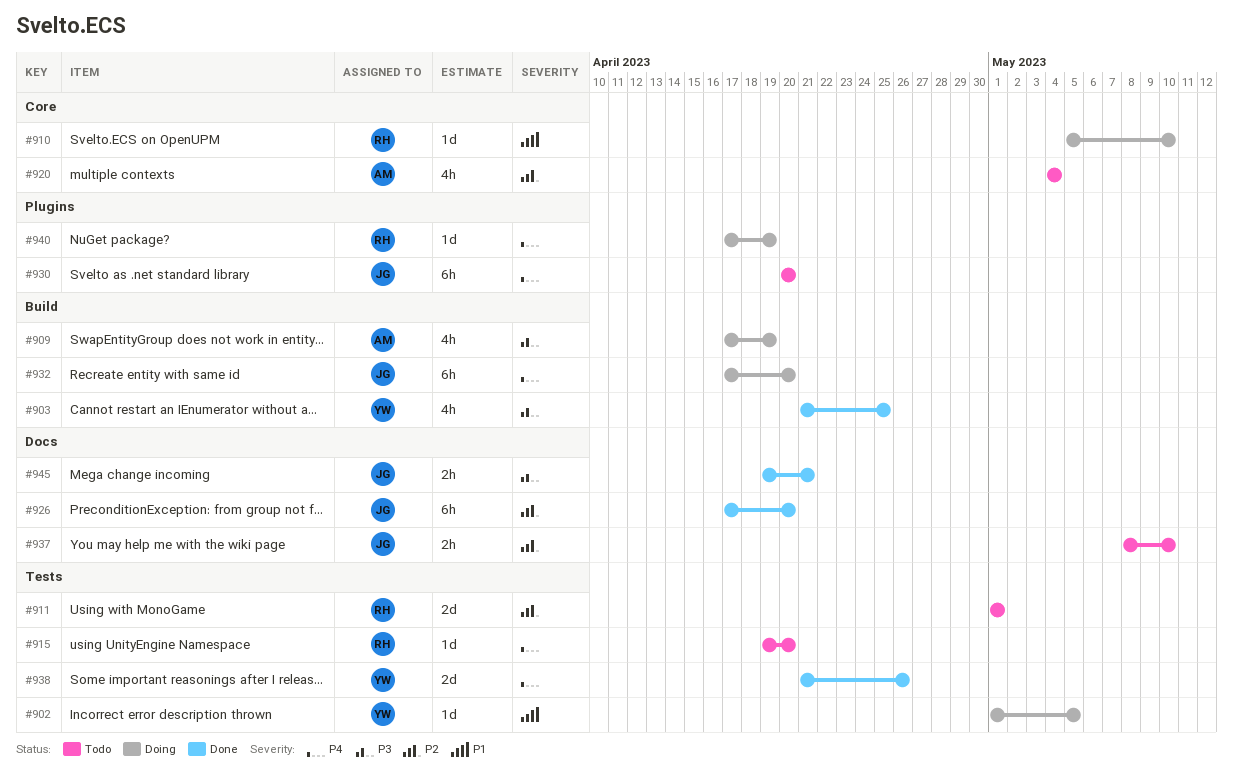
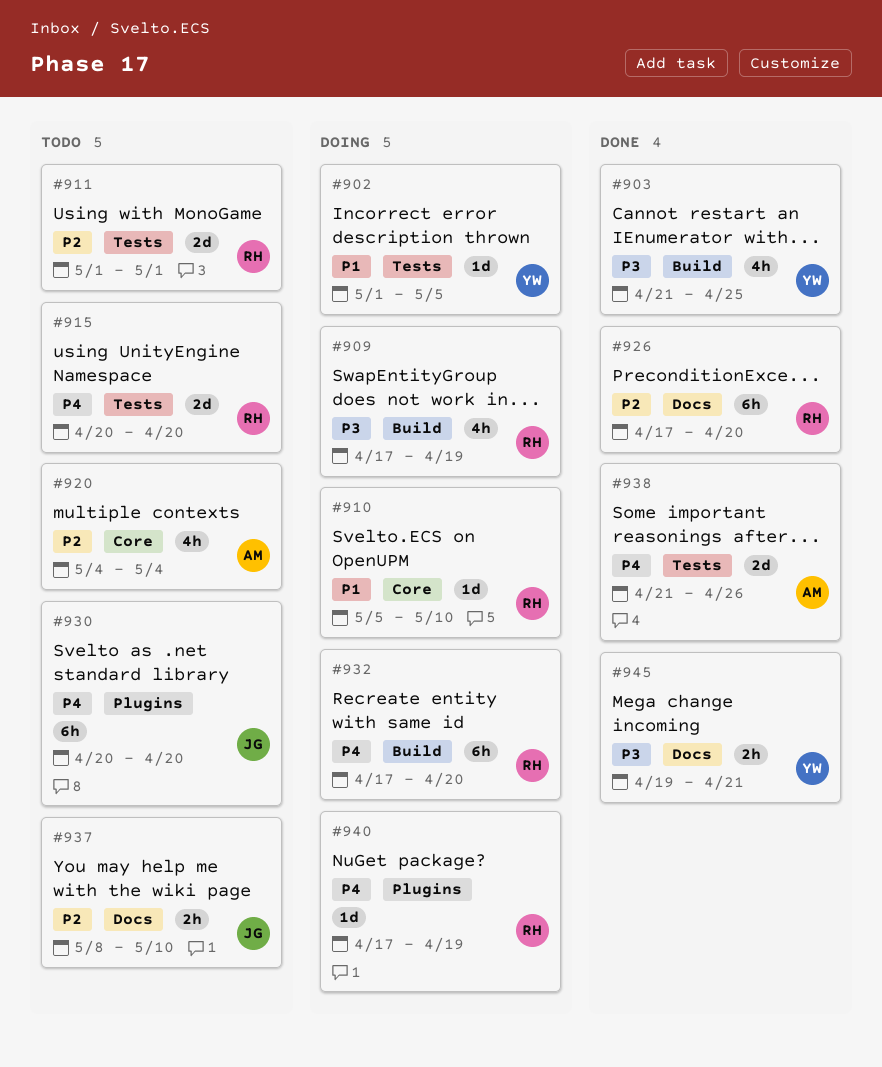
#909, owner: AM -> RH
#915, estimate: 1d -> 2d
#915, start: Apr 19 -> Apr 20
#926, owner: JG -> RH
#932, owner: JG -> RH
#938, owner: YW -> AM
#945, owner: JG -> YW

